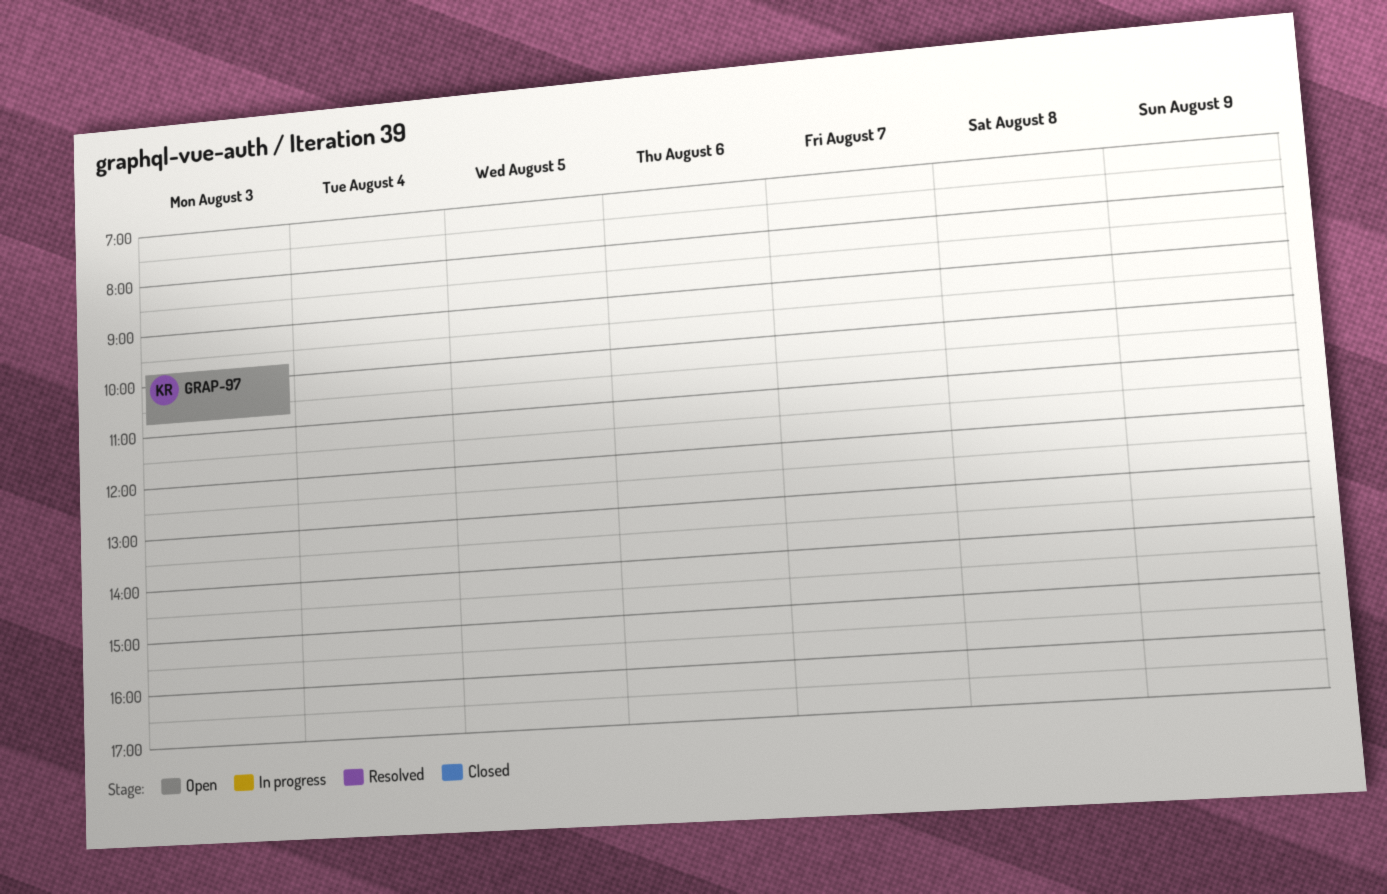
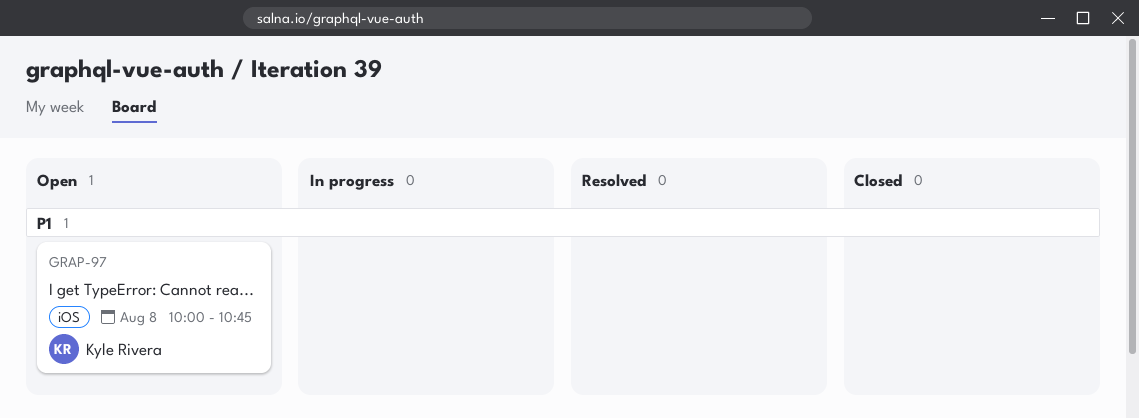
GRAP-97, day: Aug 3 -> Aug 8
GRAP-97, begins: 09:45 -> 10:00

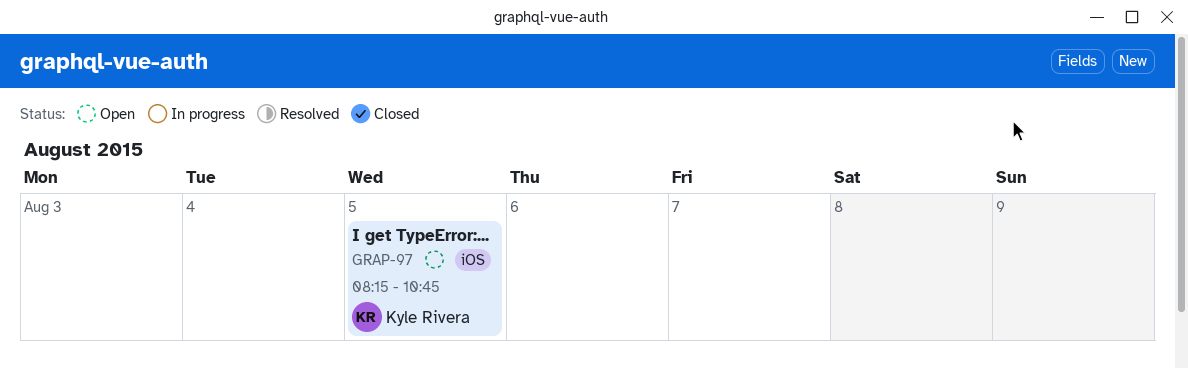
GRAP-97, day: Aug 8 -> Aug 5
GRAP-97, begins: 10:00 -> 08:15

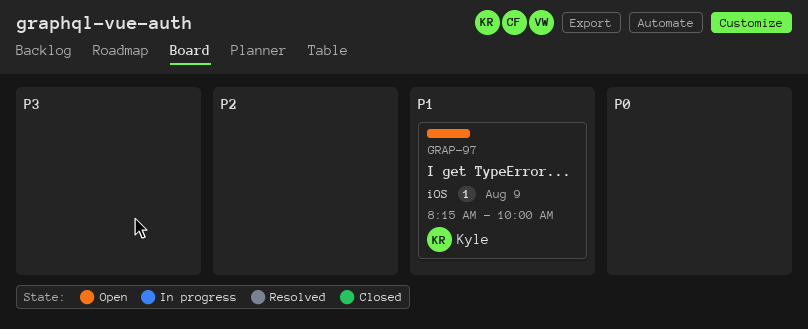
GRAP-97, day: Aug 5 -> Aug 9
GRAP-97, ends: 10:45 -> 10:00

